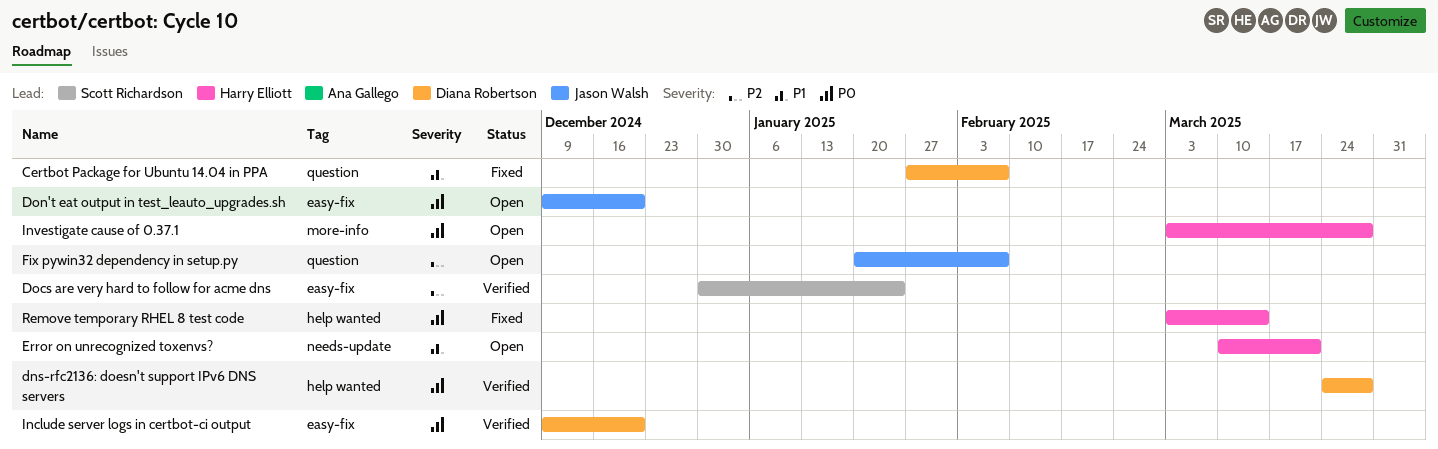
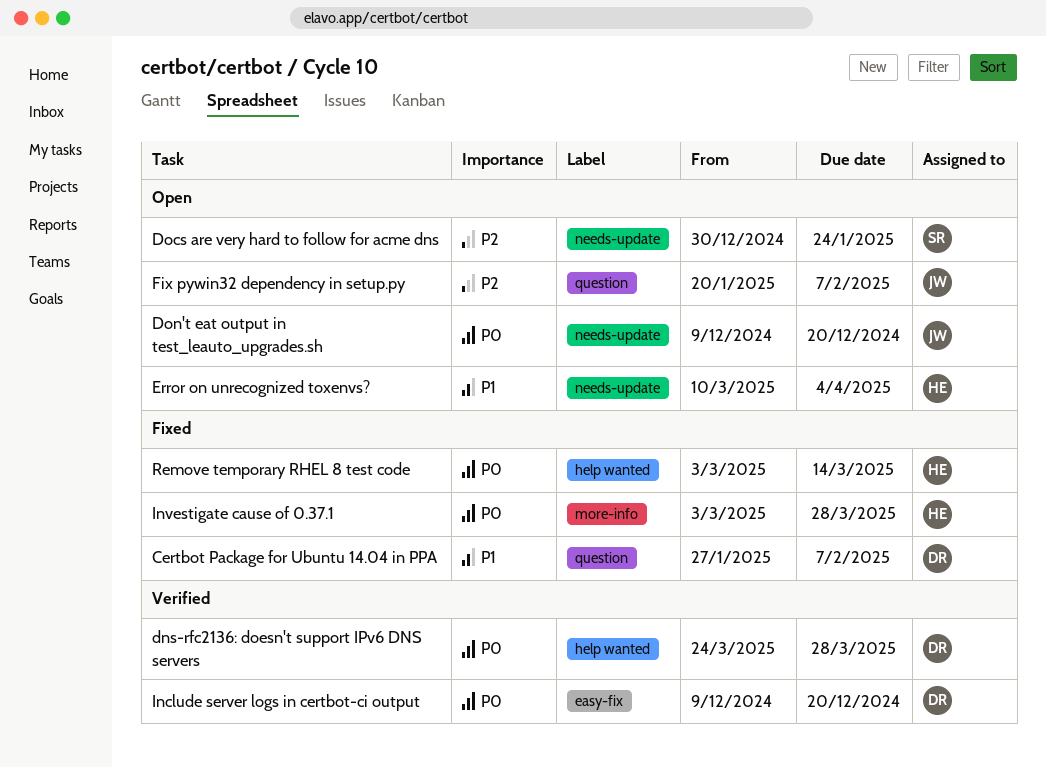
Docs are very hard to follow for acme dns, status: Verified -> Open
Docs are very hard to follow for acme dns, label: easy-fix -> needs-update
Don't eat output in test_leauto_upgrades.sh, label: easy-fix -> needs-update
Error on unrecognized toxenvs?, due: Mar 21 -> Apr 4
Investigate cause of 0.37.1, status: Open -> Fixed

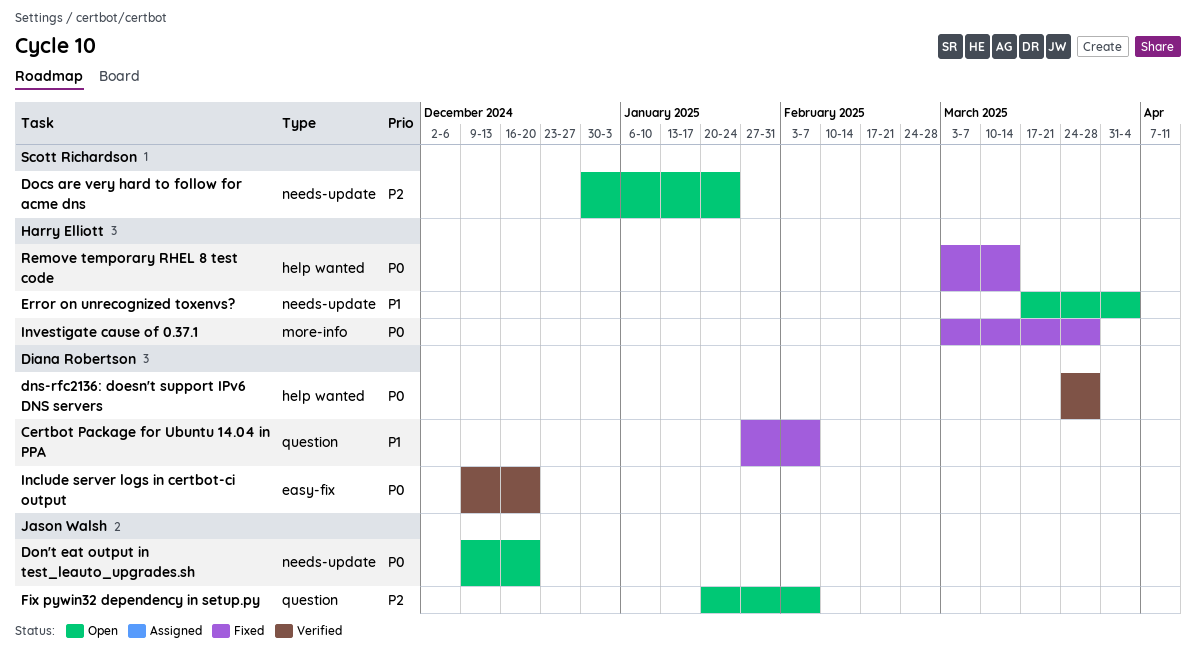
Error on unrecognized toxenvs?, start: Mar 10 -> Mar 17

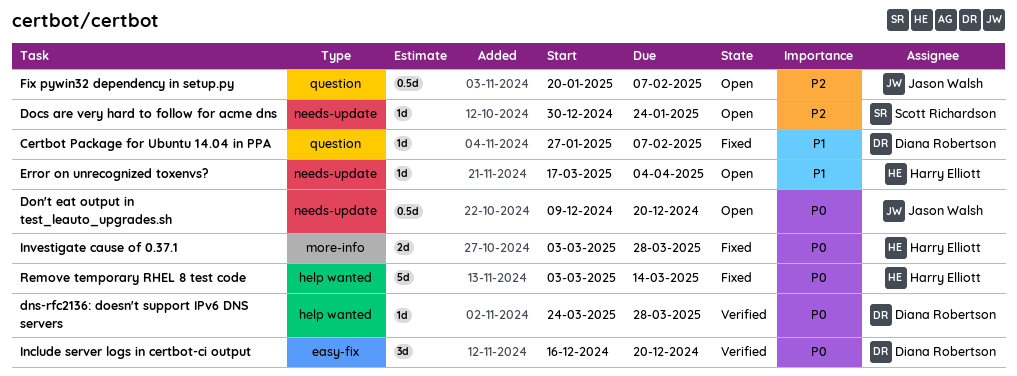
Include server logs in certbot-ci output, start: Dec 9 -> Dec 16

